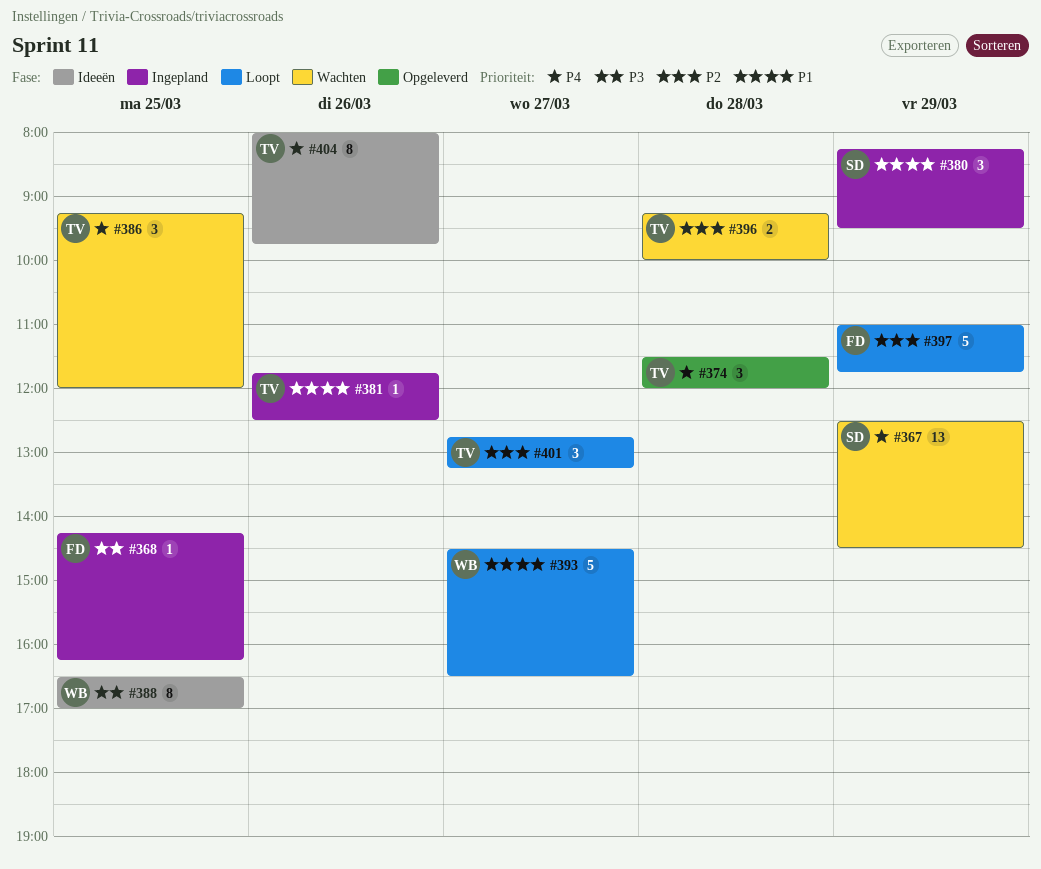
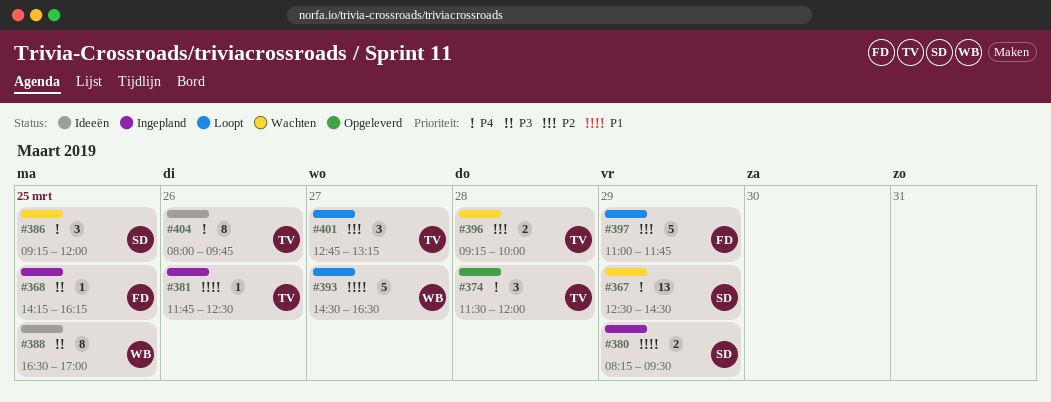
#380, estimate: 3 -> 2
#386, owner: TV -> SD

